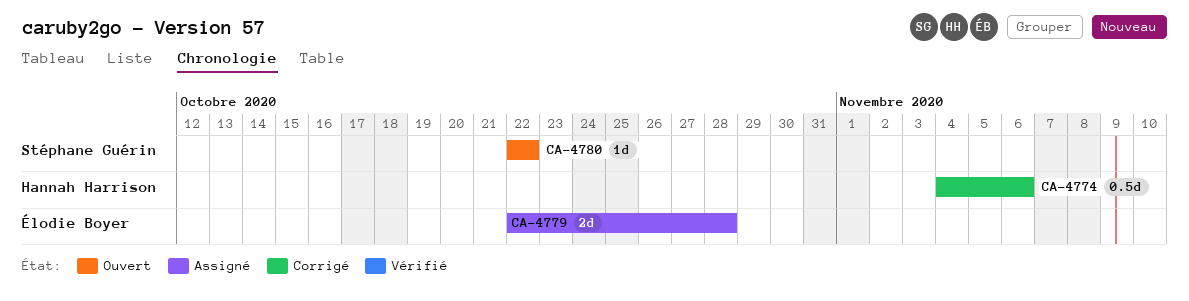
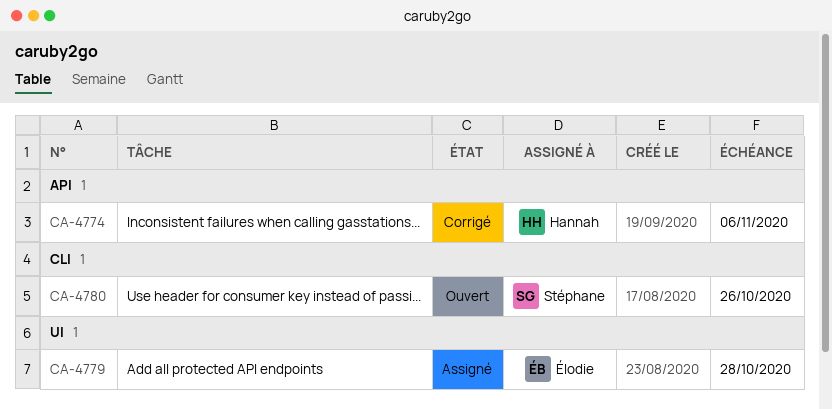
CA-4780, due: Oct 22 -> Oct 26

